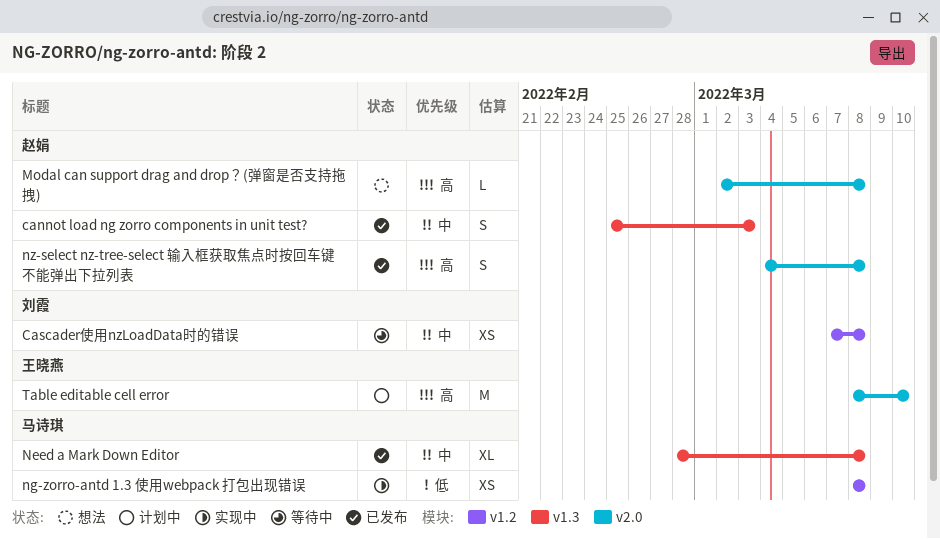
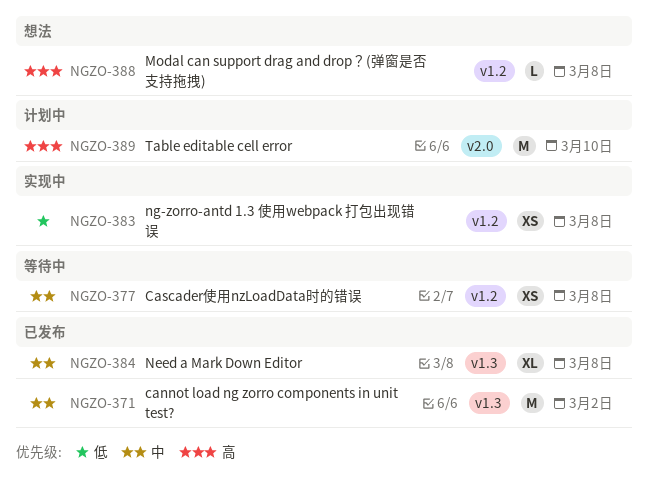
cannot load ng zorro components in unit test?, estimate: S -> M
cannot load ng zorro components in unit test?, due: Mar 3 -> Mar 2
Modal can support drag and drop？(弹窗是否支持拖拽), label: v2.0 -> v1.2
nz-select nz-tree-select 输入框获取焦点时按回车键不能弹出下拉列表: present -> none

